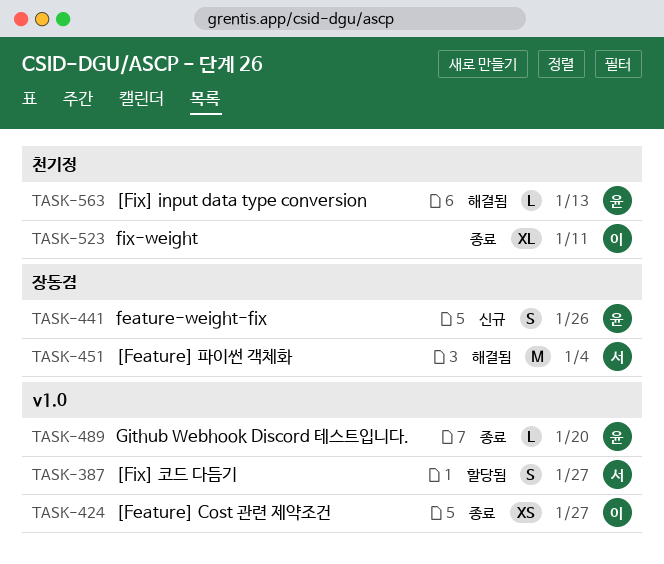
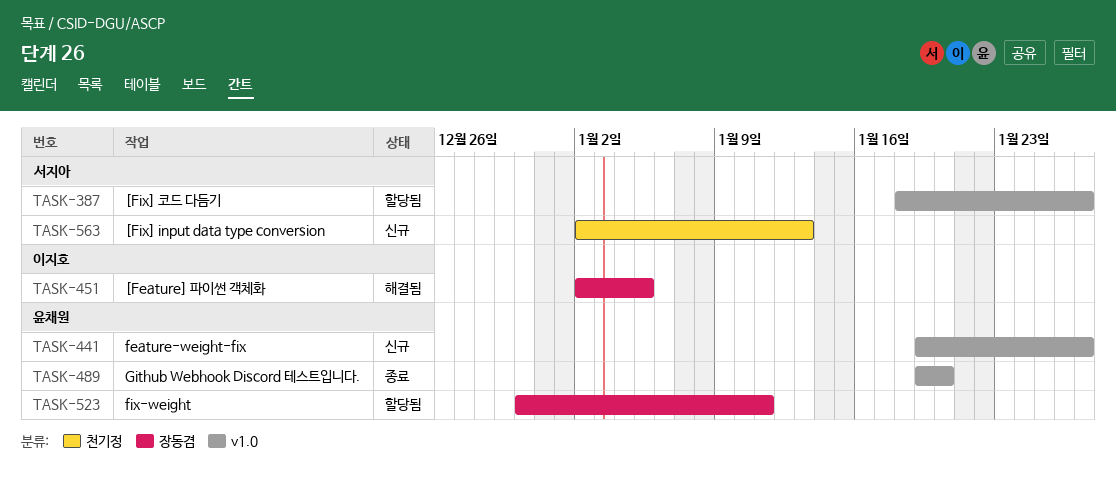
TASK-424: present -> none
TASK-441, label: 장동겸 -> v1.0
TASK-441, due: Jan 26 -> Jan 27
TASK-451, owner: 서지아 -> 이지호
TASK-451, due: Jan 4 -> Jan 5
TASK-523, status: 종료 -> 할당됨
TASK-523, owner: 이지호 -> 윤채원
TASK-523, label: 천기정 -> 장동겸
TASK-563, status: 해결됨 -> 신규
TASK-563, owner: 윤채원 -> 서지아

